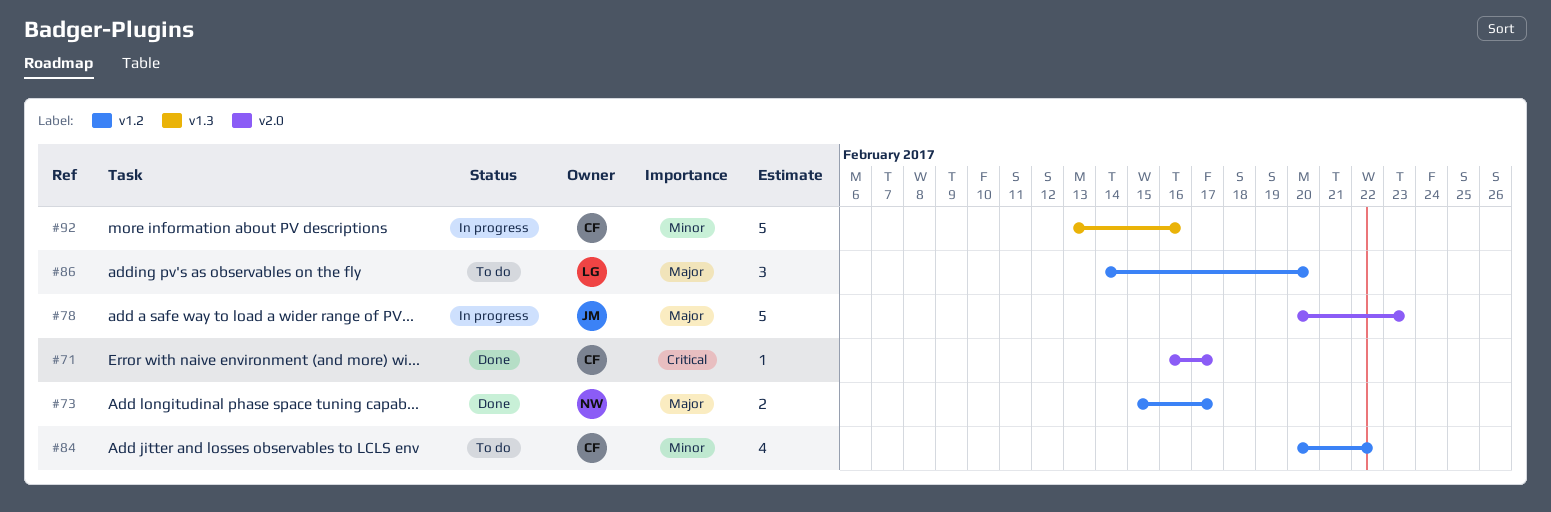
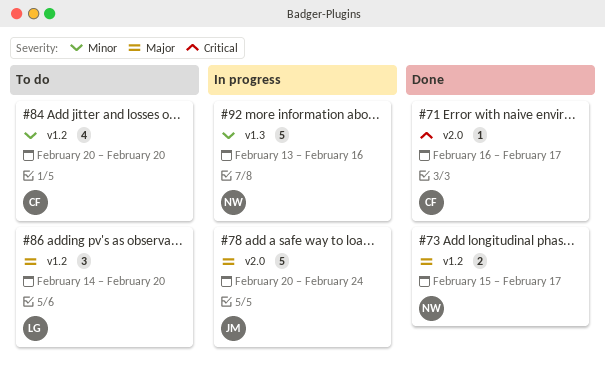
#78, due: Feb 23 -> Feb 24
#84, due: Feb 22 -> Feb 20
#92, owner: CF -> NW

